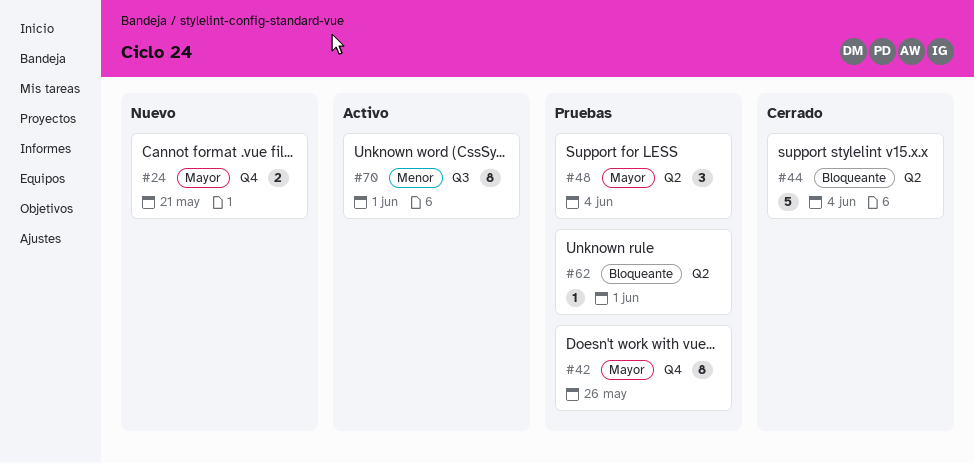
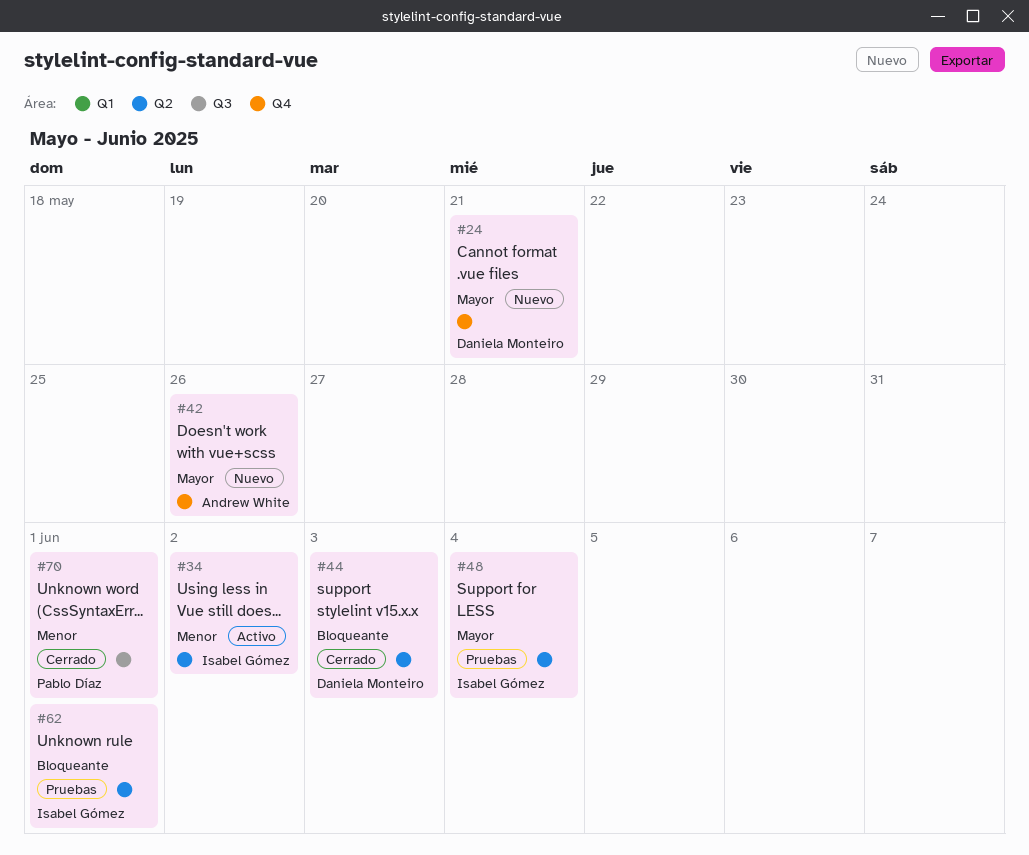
#34: none -> present
#42, status: Pruebas -> Nuevo
#44, due: Jun 4 -> Jun 3
#70, status: Activo -> Cerrado

